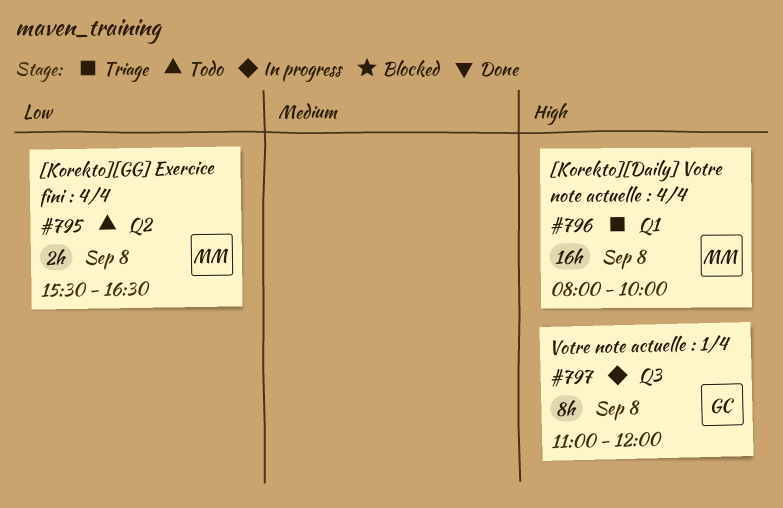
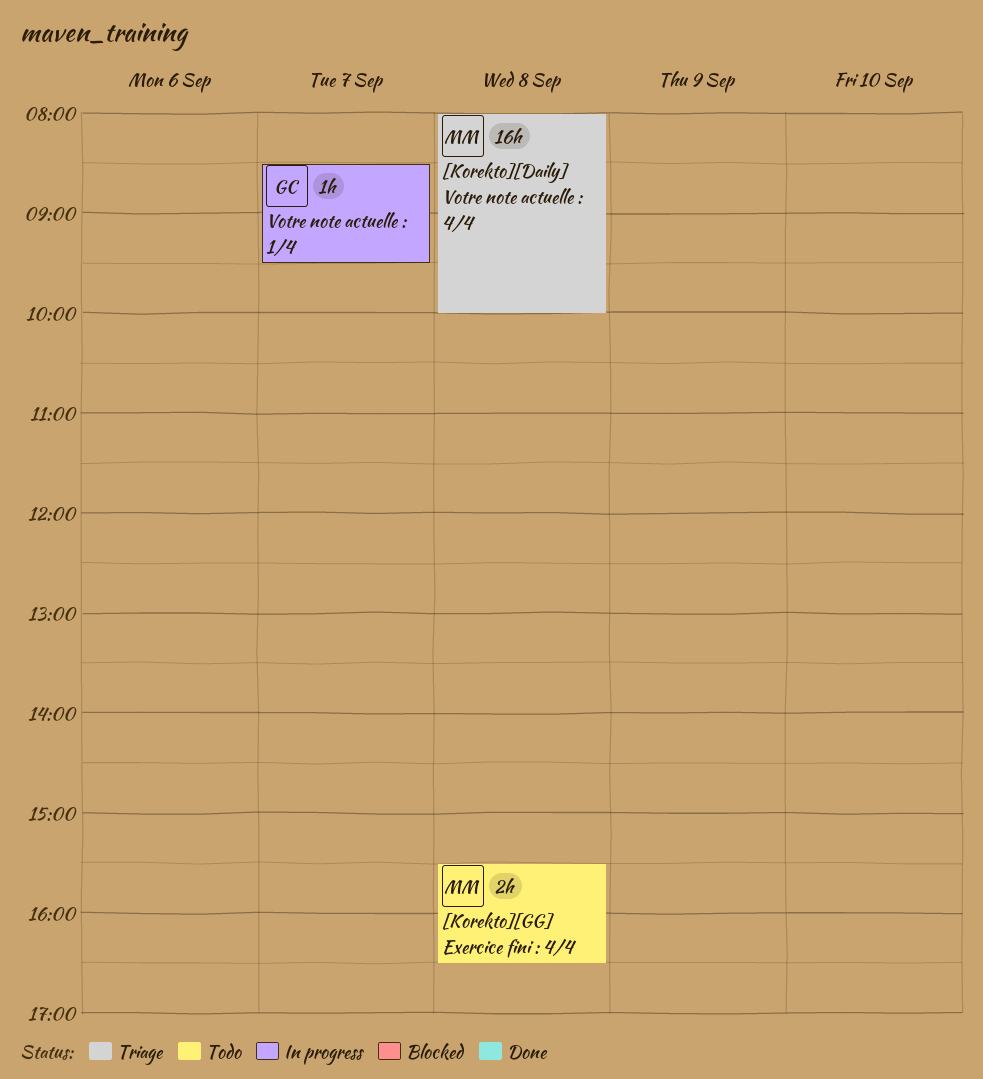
Votre note actuelle : 1/4, estimate: 8h -> 1h
Votre note actuelle : 1/4, day: Sep 8 -> Sep 7
Votre note actuelle : 1/4, begins: 11:00 -> 08:30
Votre note actuelle : 1/4, ends: 12:00 -> 09:30

